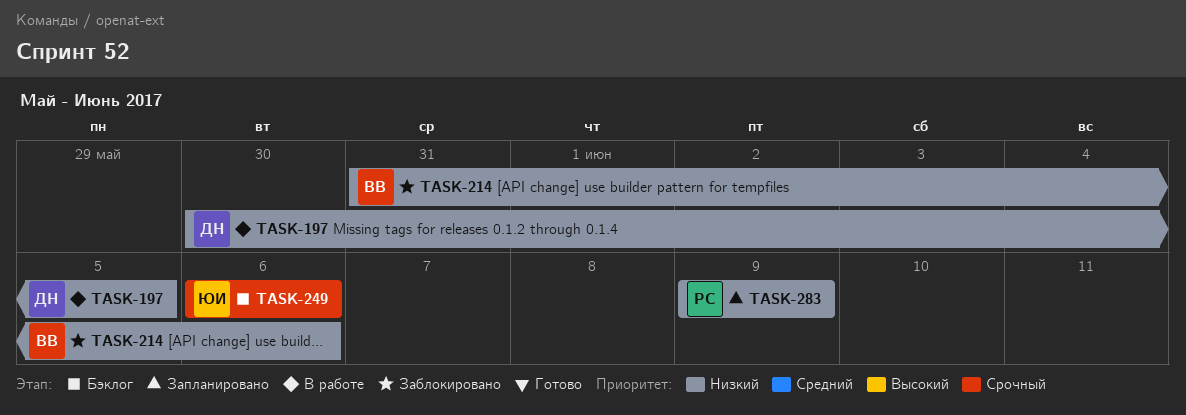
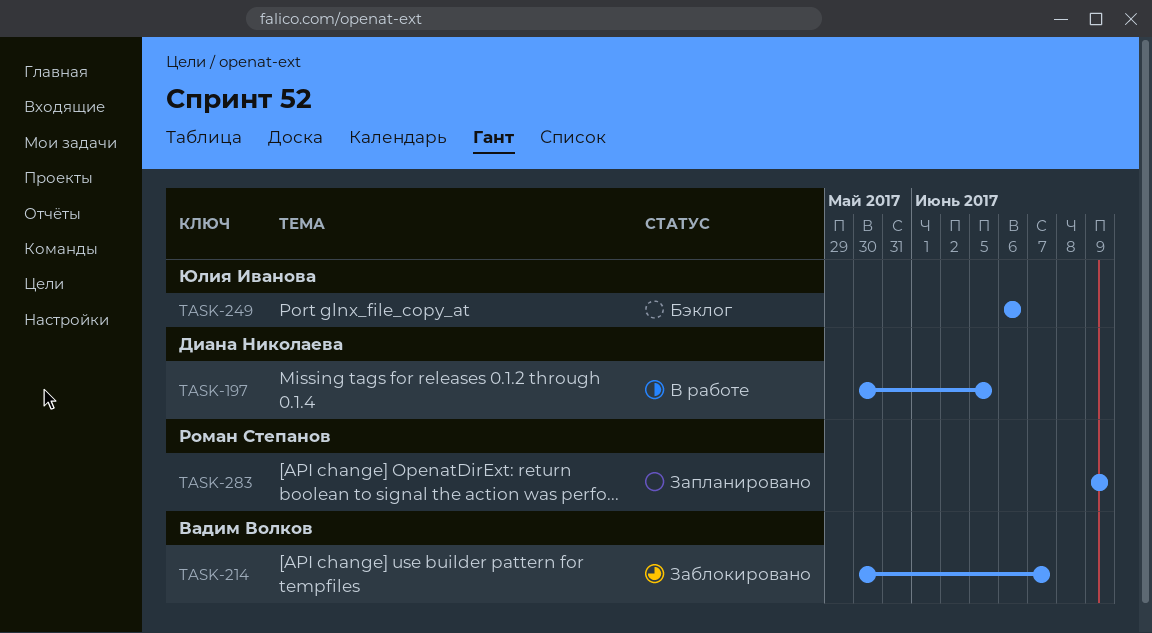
TASK-214, start: May 31 -> May 30
TASK-214, due: Jun 6 -> Jun 7

